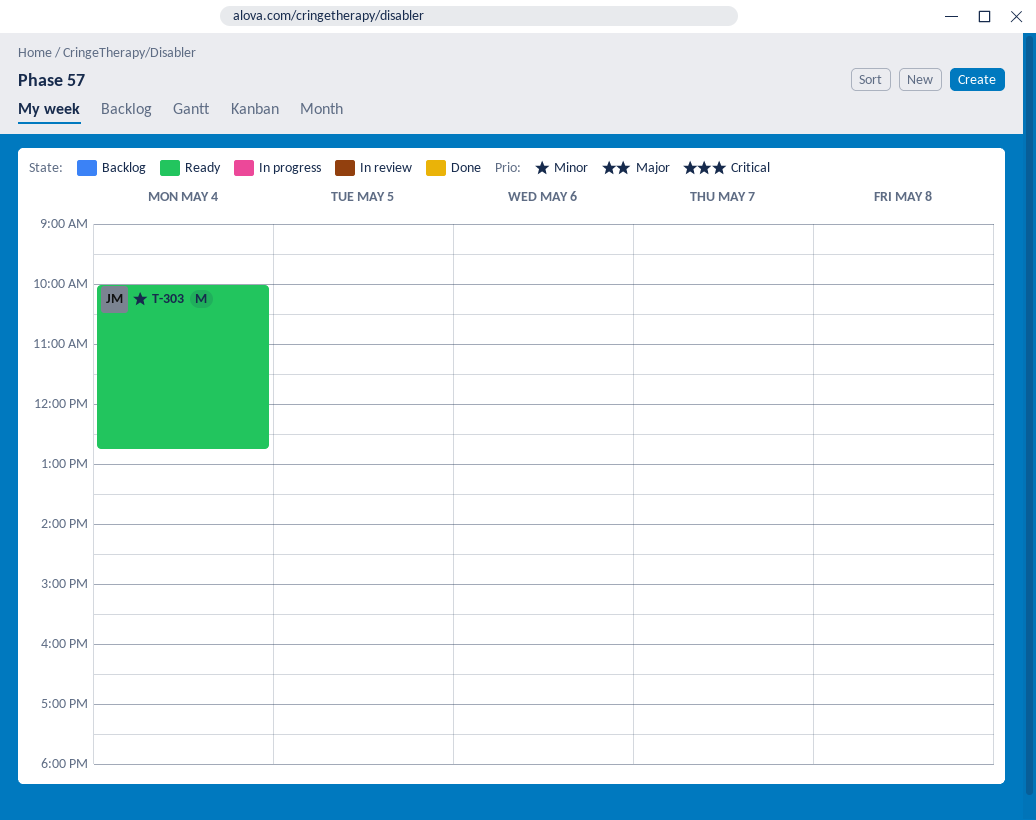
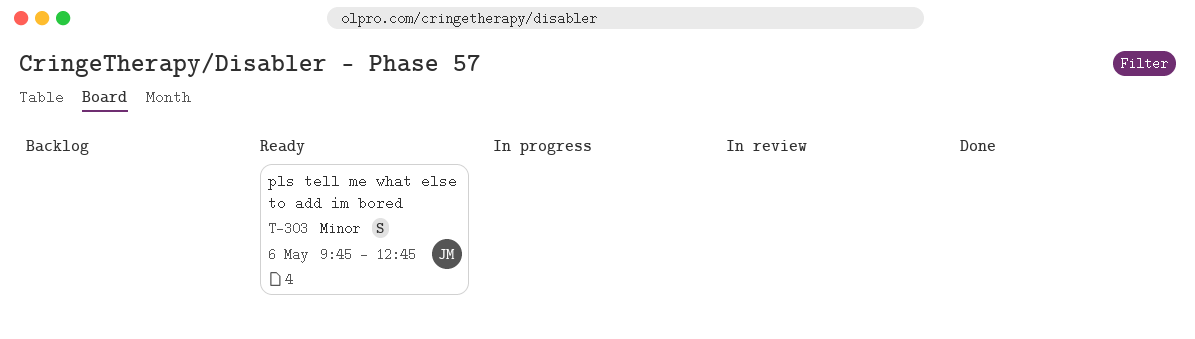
T-303, estimate: M -> S
T-303, day: May 4 -> May 6
T-303, begins: 10:00 -> 09:45

